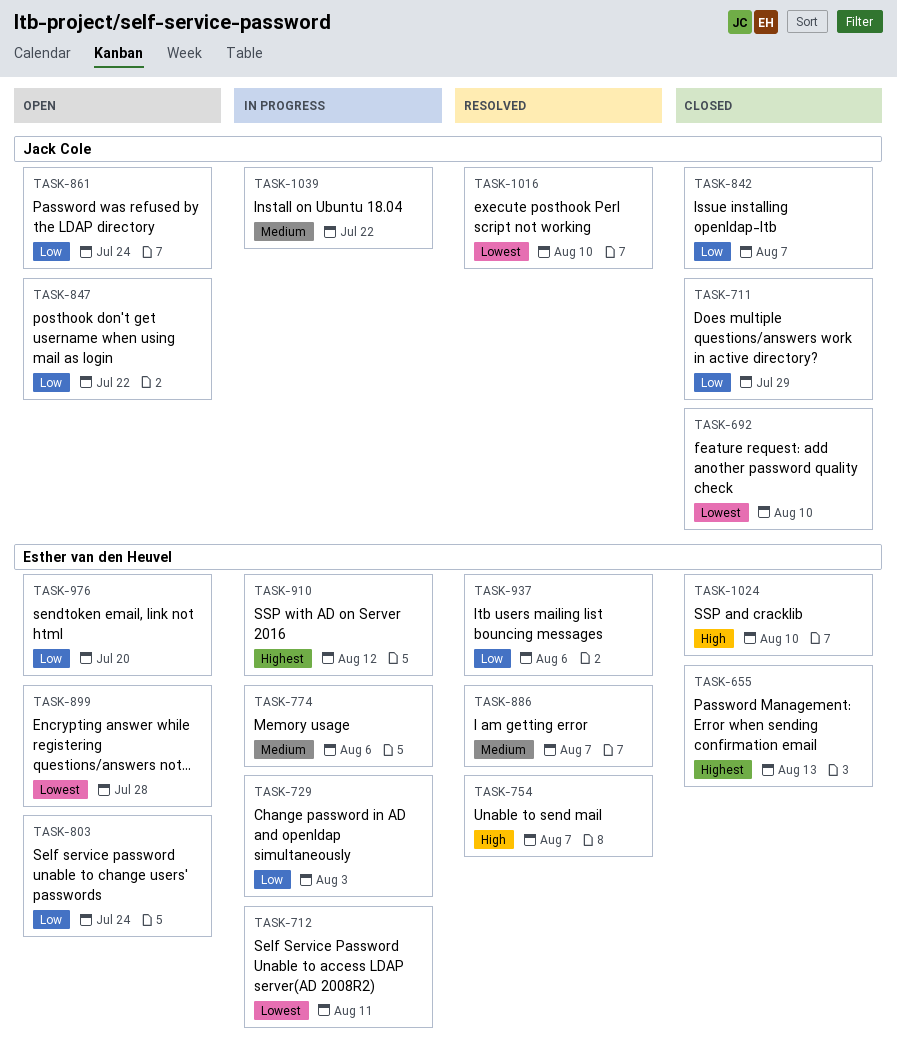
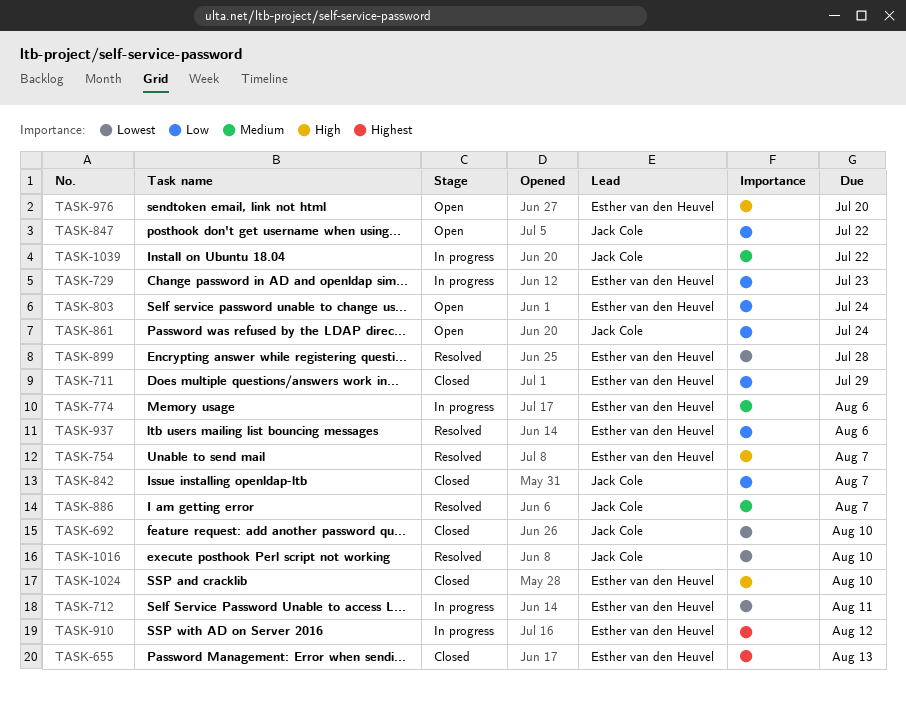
TASK-711, owner: Jack Cole -> Esther van den Heuvel
TASK-729, due: Aug 3 -> Jul 23
TASK-886, owner: Esther van den Heuvel -> Jack Cole
TASK-899, status: Open -> Resolved
TASK-976, priority: Low -> High

